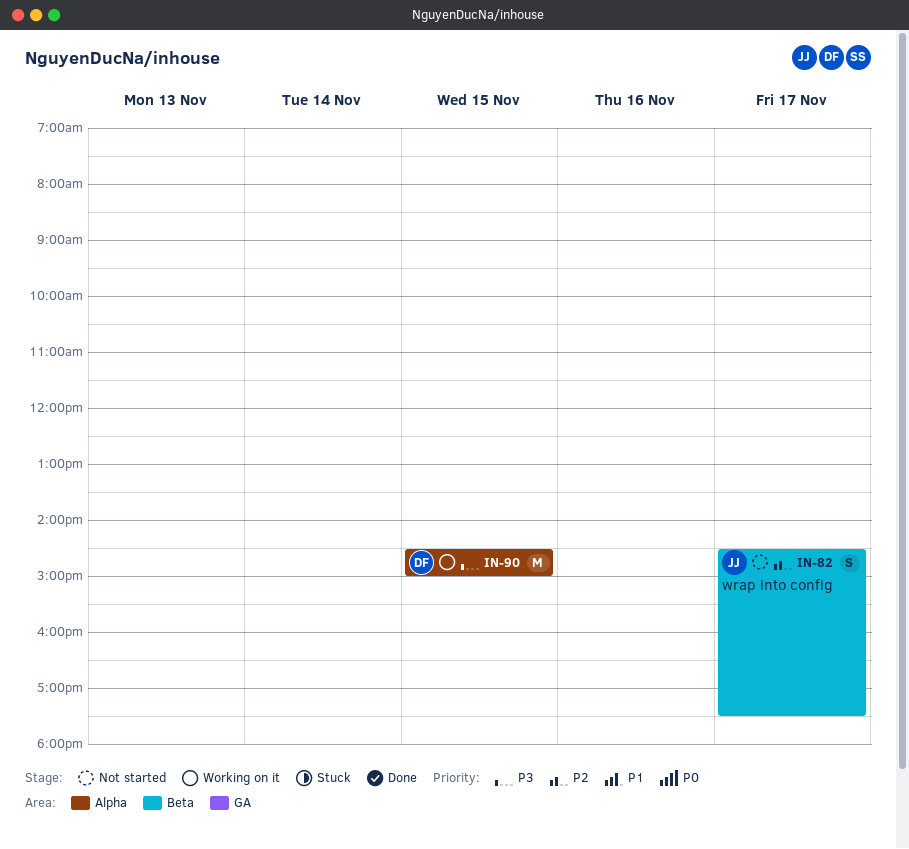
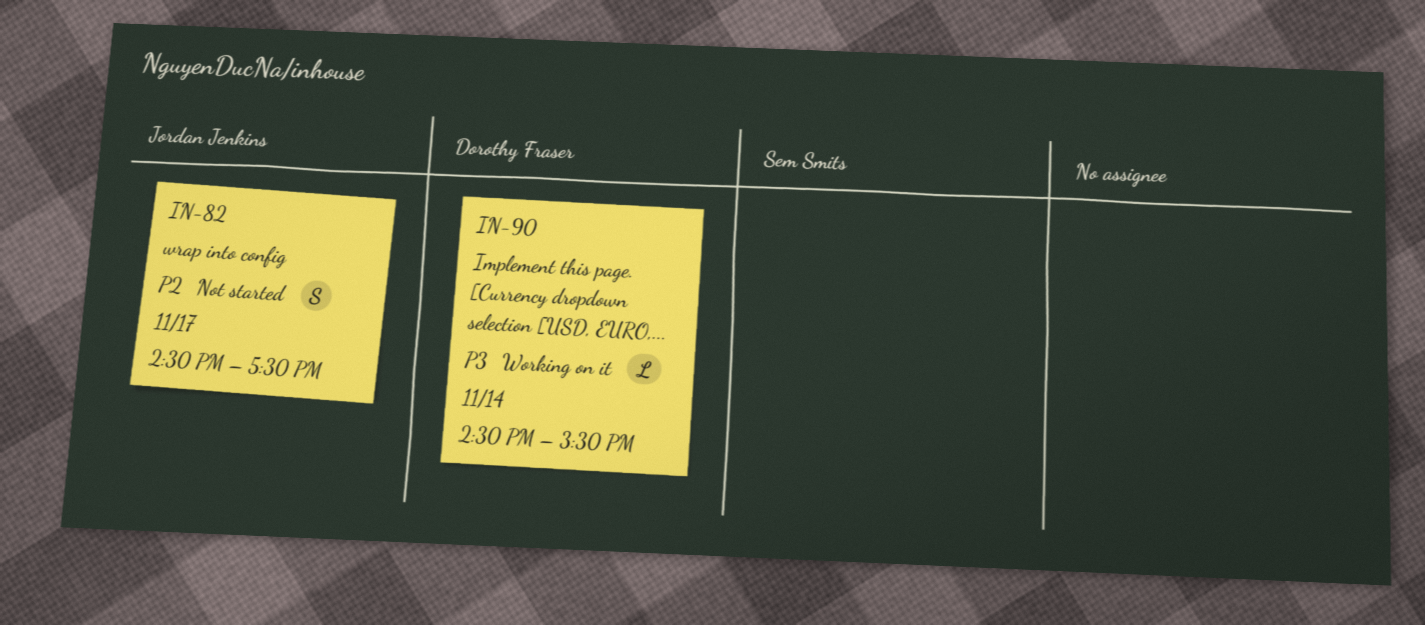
IN-90, estimate: M -> L
IN-90, day: Nov 15 -> Nov 14
IN-90, ends: 15:00 -> 15:30

